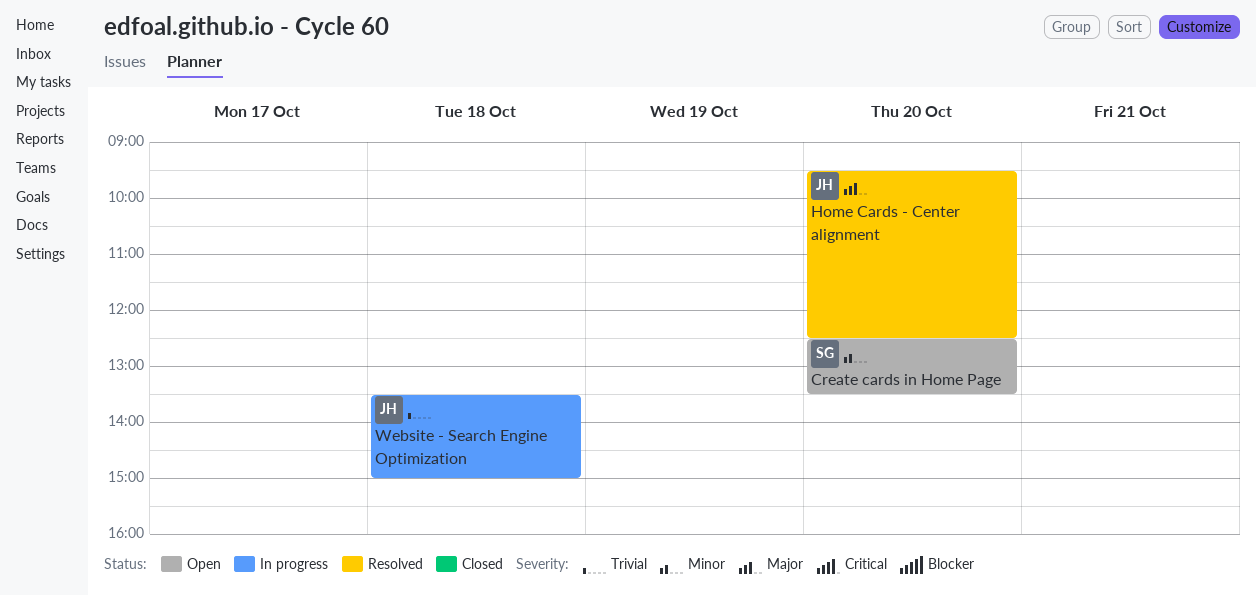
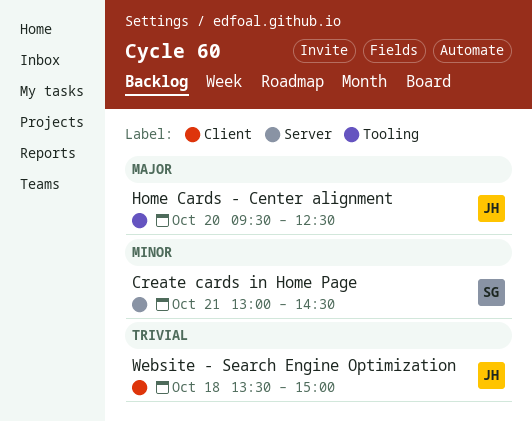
Create cards in Home Page, day: Oct 20 -> Oct 21
Create cards in Home Page, begins: 12:30 -> 13:00
Create cards in Home Page, ends: 13:30 -> 14:30

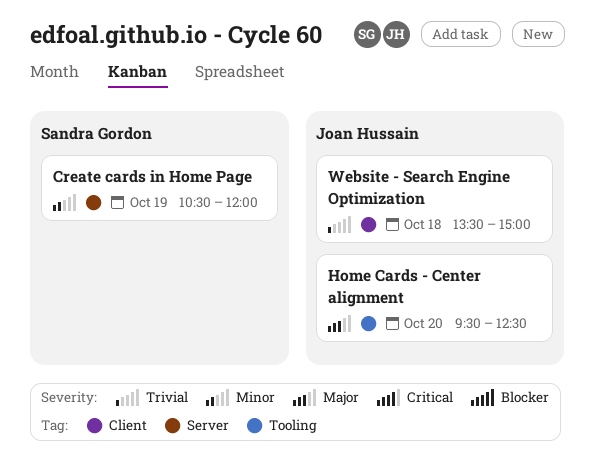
Create cards in Home Page, day: Oct 21 -> Oct 19
Create cards in Home Page, begins: 13:00 -> 10:30
Create cards in Home Page, ends: 14:30 -> 12:00

